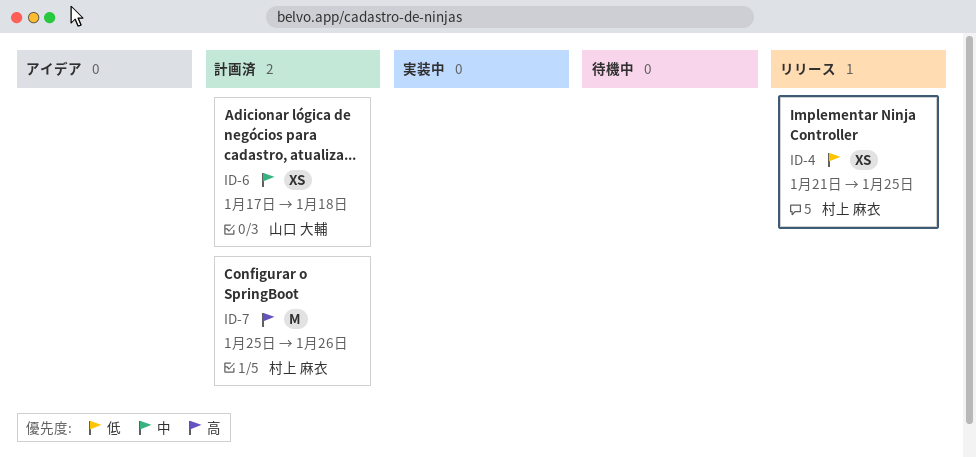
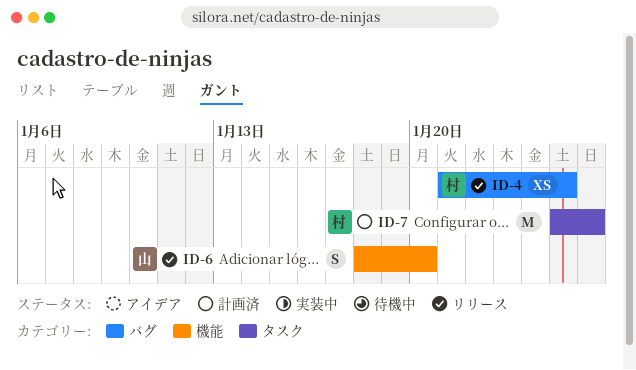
ID-6, status: 計画済 -> リリース
ID-6, estimate: XS -> S
ID-6, start: Jan 17 -> Jan 18
ID-6, due: Jan 18 -> Jan 20

